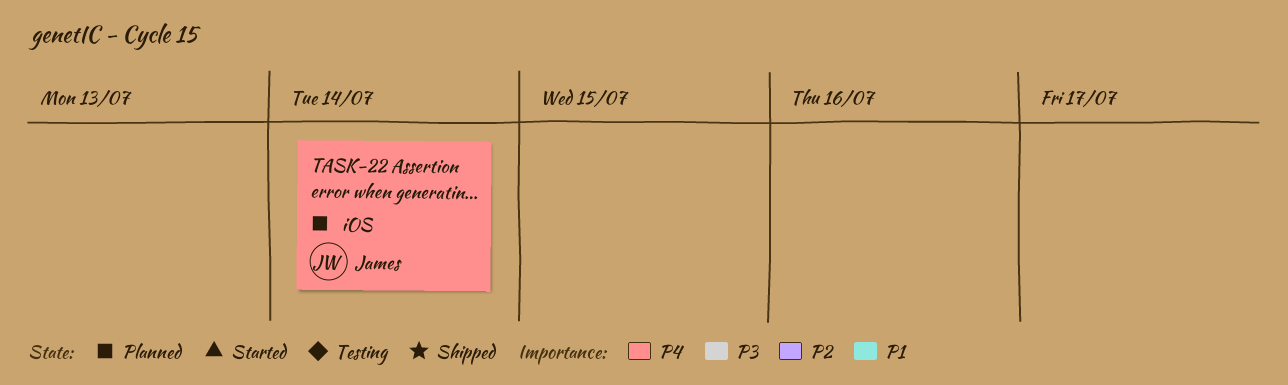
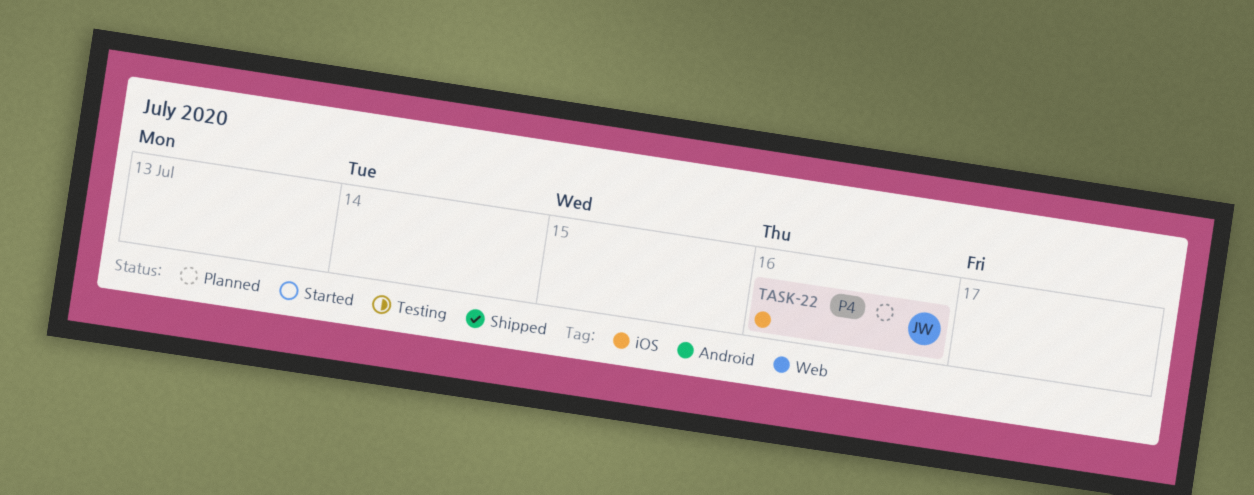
TASK-22, due: Jul 14 -> Jul 16

